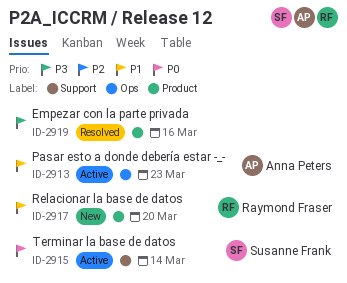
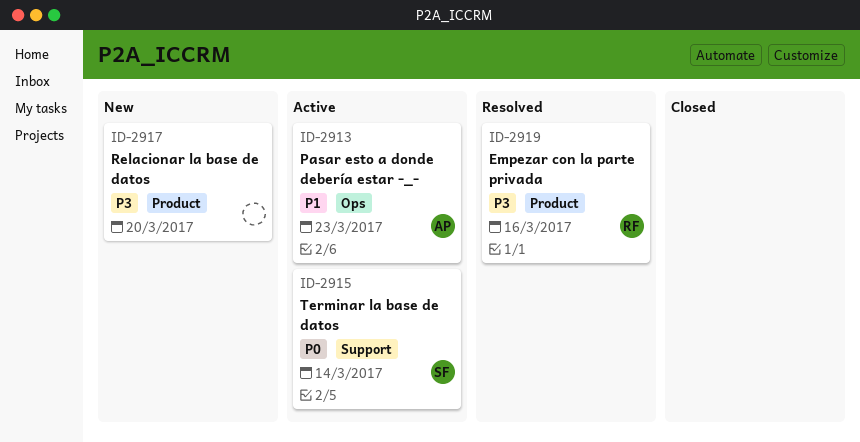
ID-2917, owner: Raymond Fraser -> none
ID-2917, priority: P1 -> P3
ID-2919, owner: none -> Raymond Fraser

